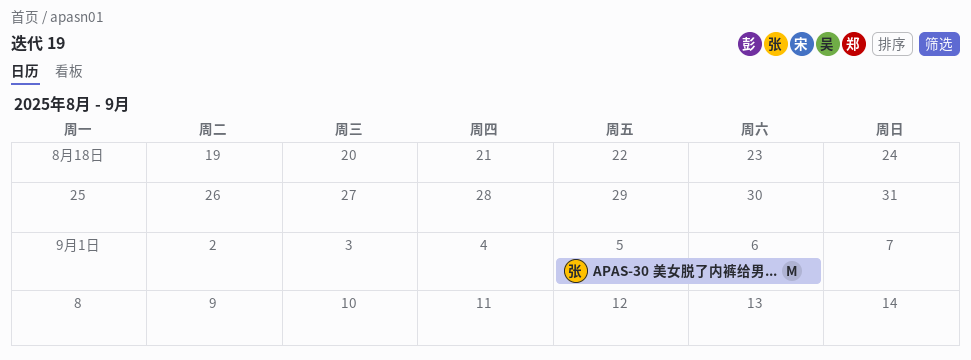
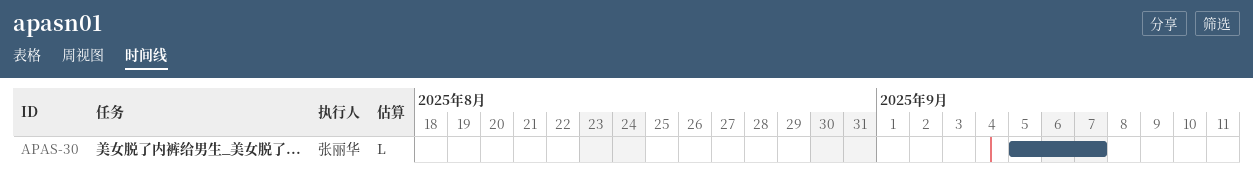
APAS-30, estimate: M -> L
APAS-30, due: Sep 6 -> Sep 7

